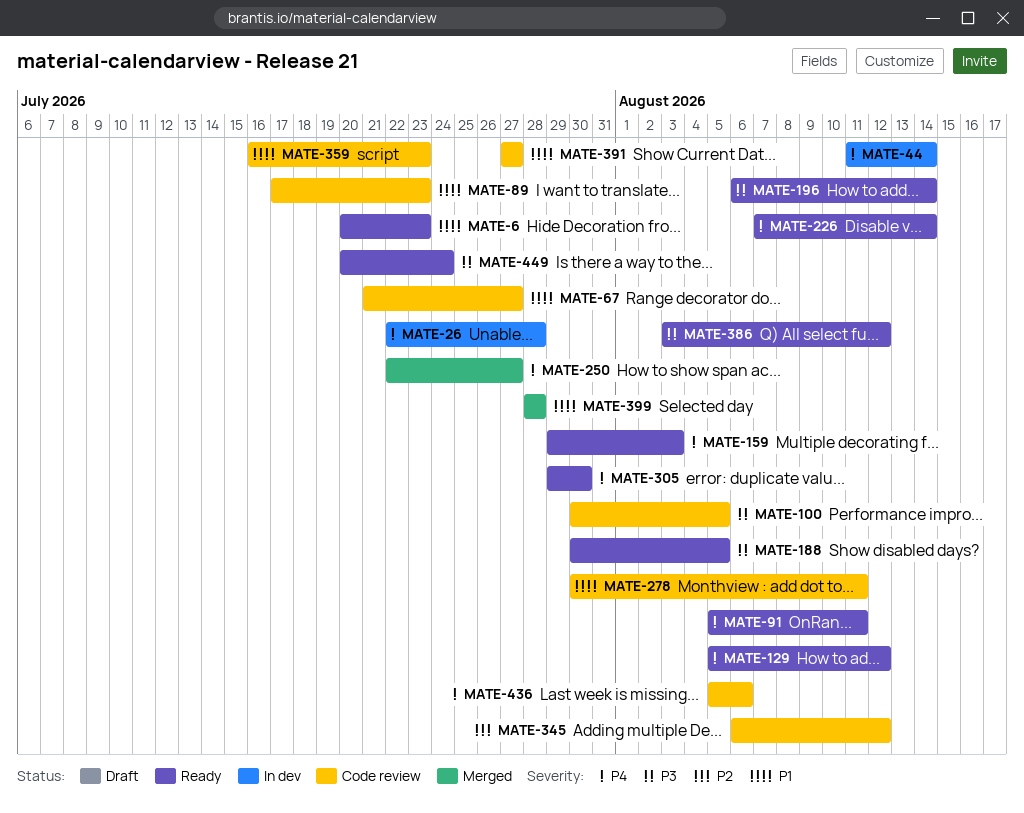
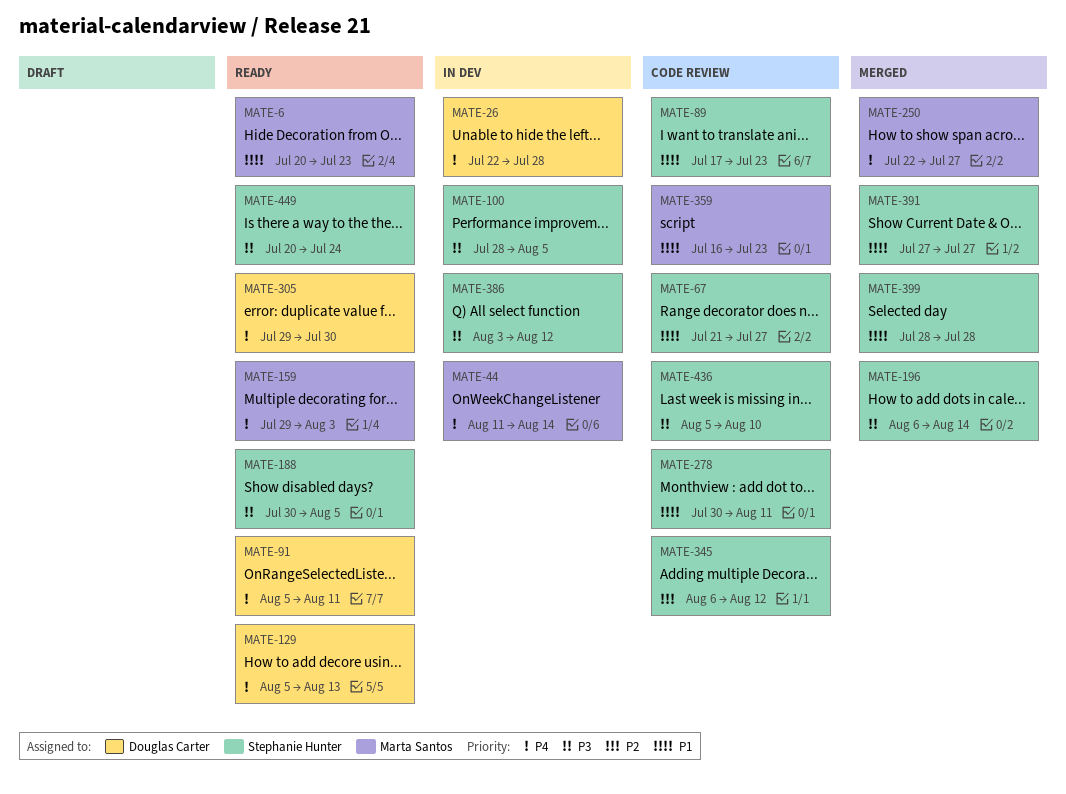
MATE-100, status: Code review -> In dev
MATE-100, start: Jul 30 -> Jul 28
MATE-129, due: Aug 12 -> Aug 13
MATE-196, status: Ready -> Merged
MATE-226: present -> none
MATE-386, status: Ready -> In dev
MATE-391, status: Code review -> Merged
MATE-436, priority: P4 -> P3
MATE-436, due: Aug 6 -> Aug 10

